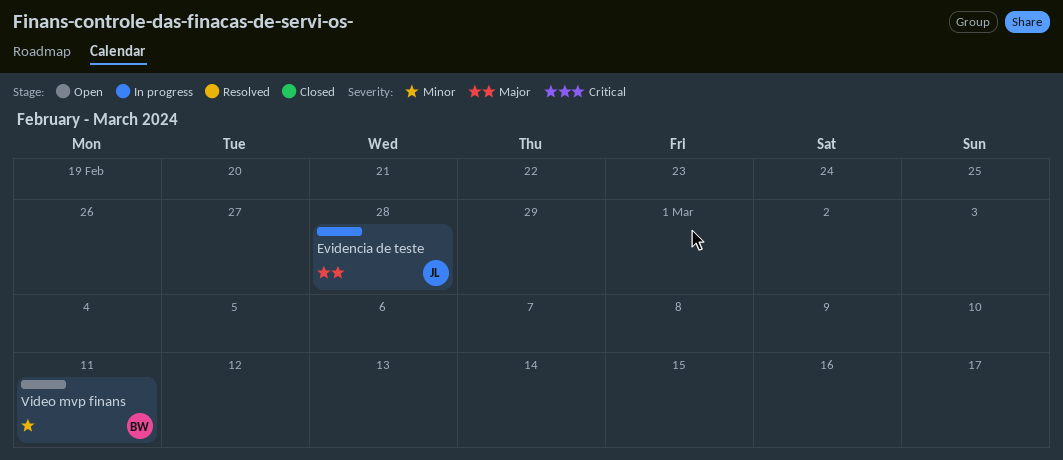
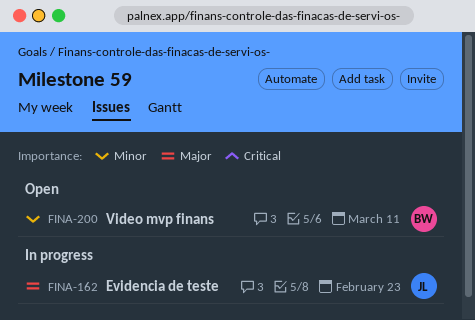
Evidencia de teste, due: Feb 28 -> Feb 23

